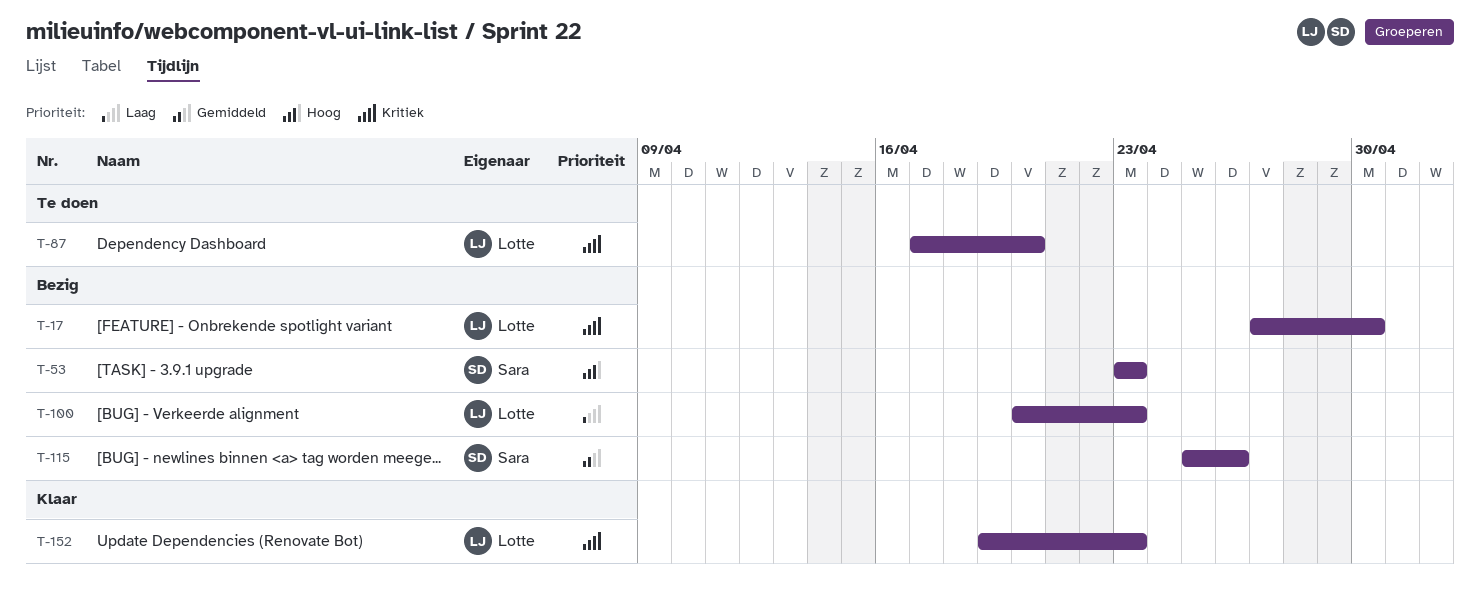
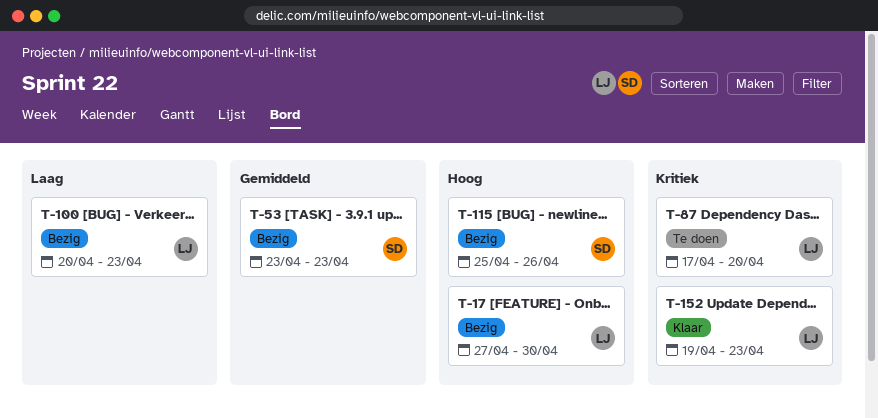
T-17, priority: Kritiek -> Hoog
T-53, priority: Hoog -> Gemiddeld
T-115, priority: Gemiddeld -> Hoog

